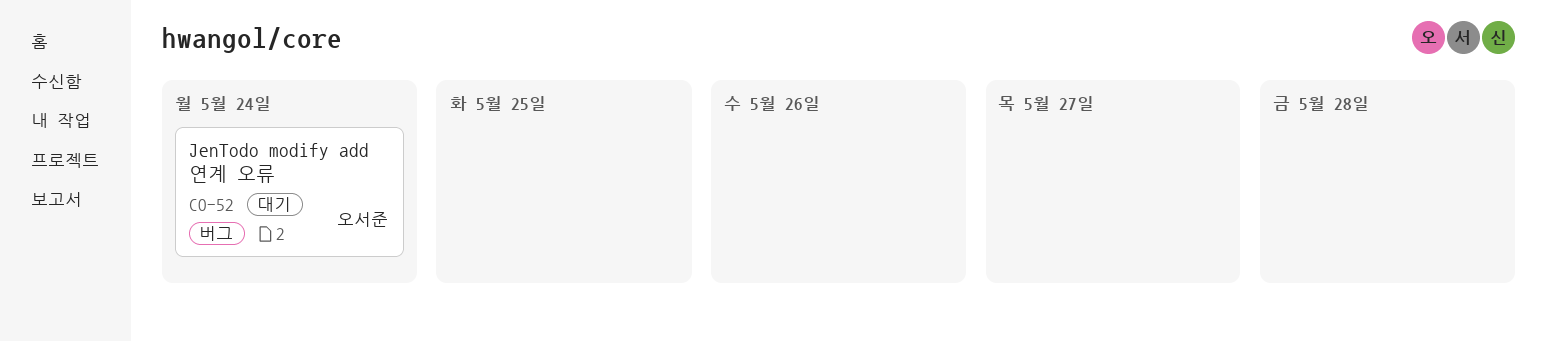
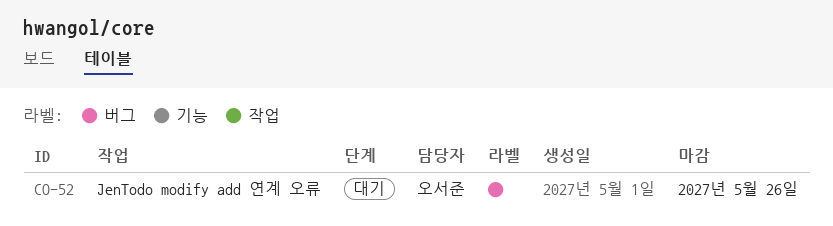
CO-52, due: May 24 -> May 26

